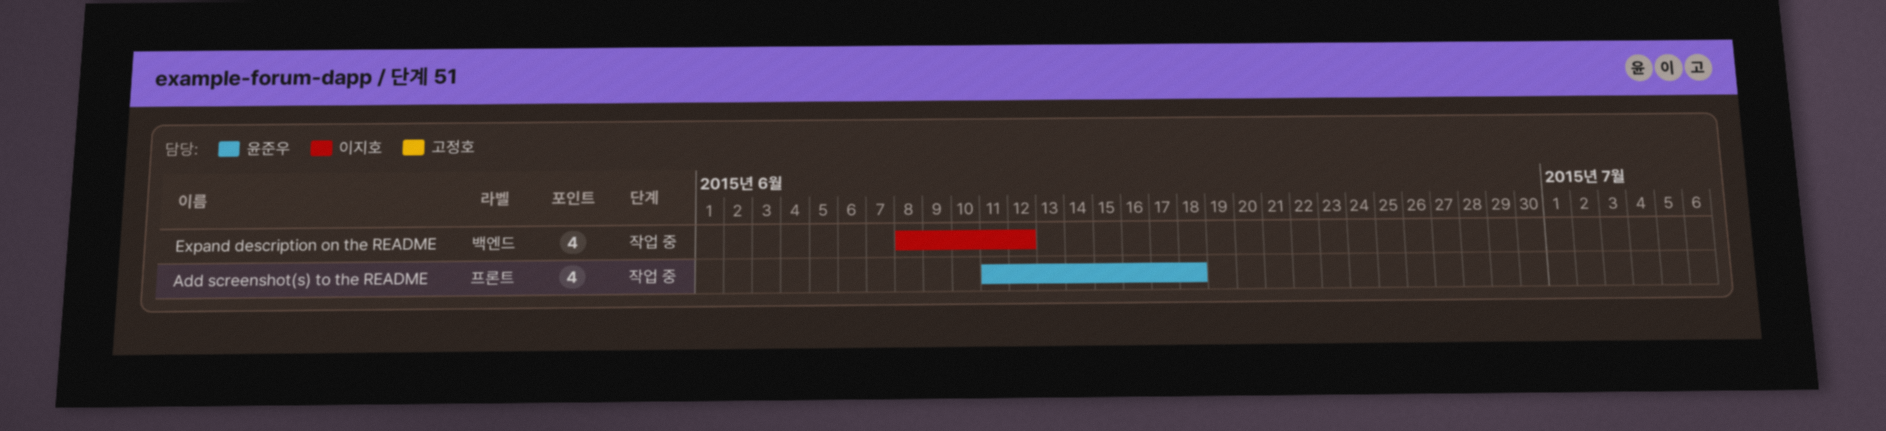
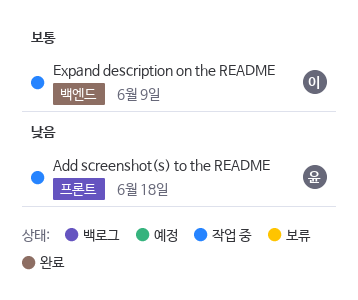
Expand description on the README, due: Jun 12 -> Jun 9

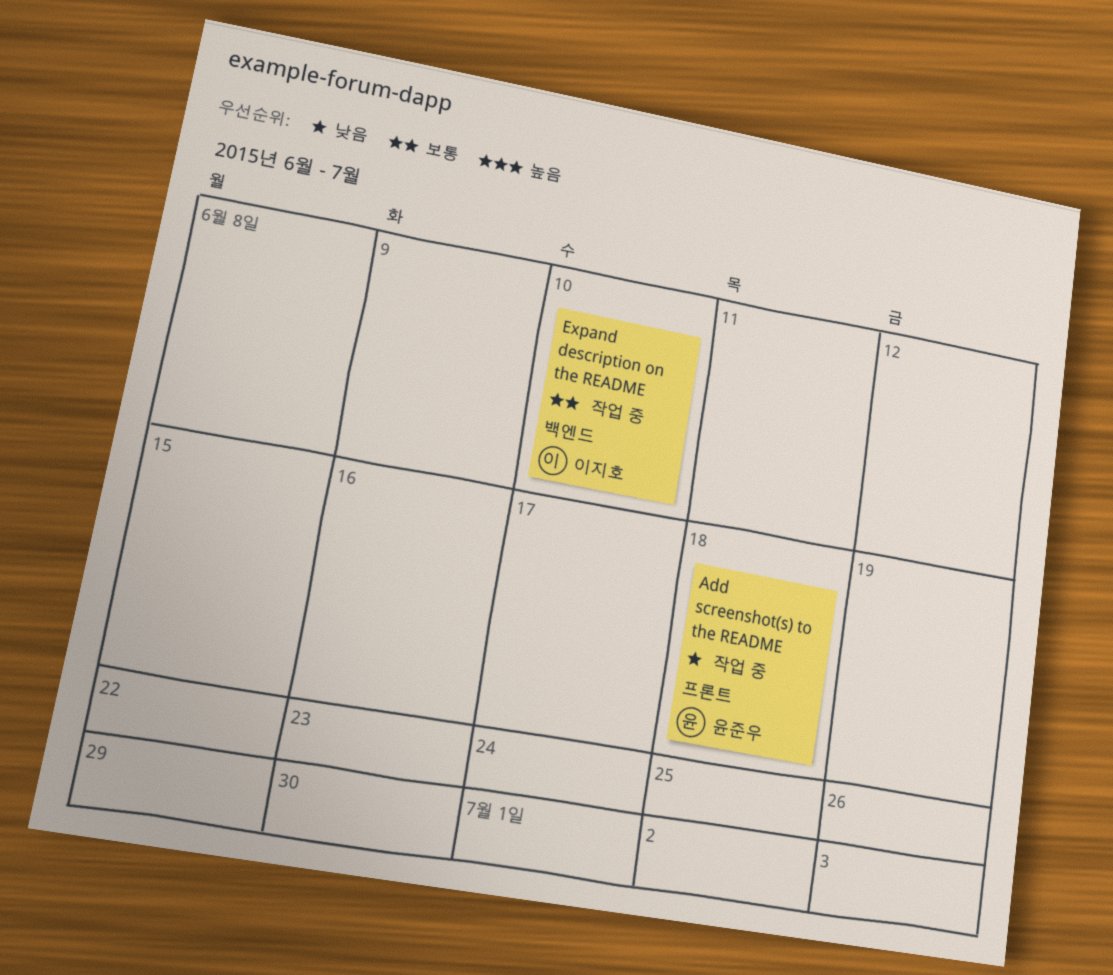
Expand description on the README, due: Jun 9 -> Jun 10

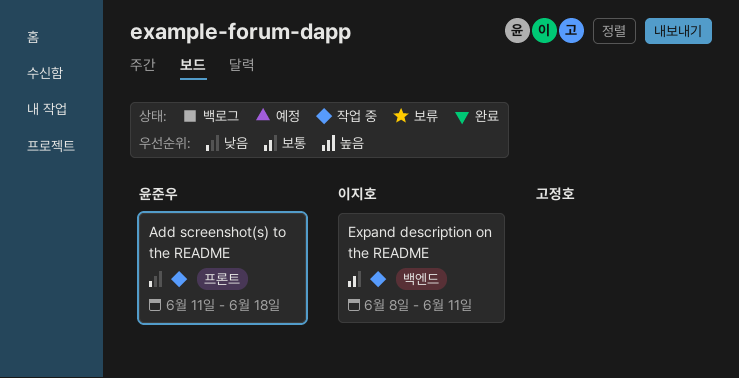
Expand description on the README, due: Jun 10 -> Jun 11

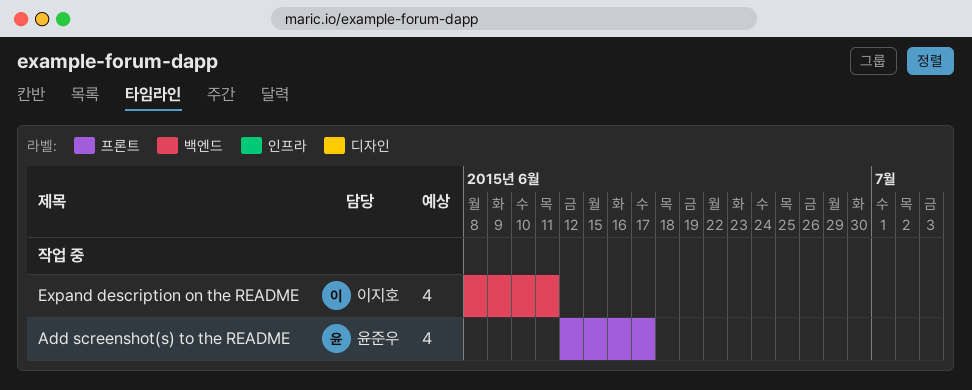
Add screenshot(s) to the README, start: Jun 11 -> Jun 12
Add screenshot(s) to the README, due: Jun 18 -> Jun 17

